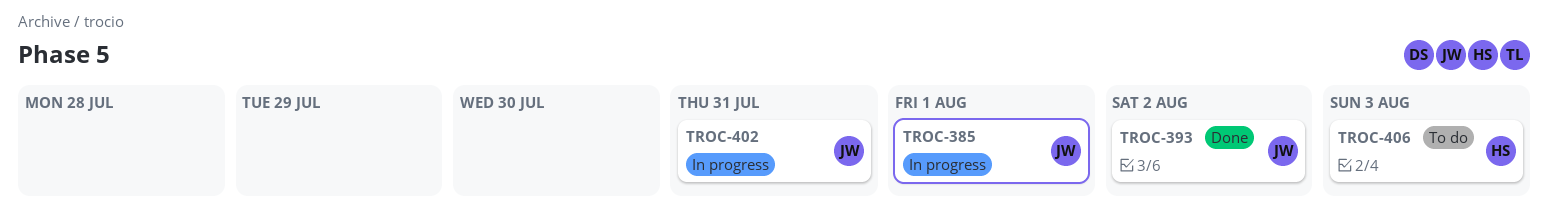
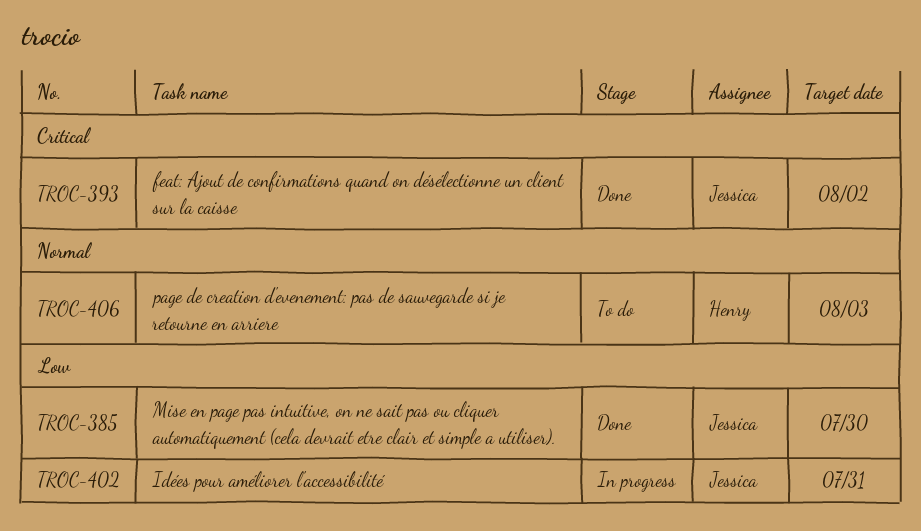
TROC-385, status: In progress -> Done
TROC-385, due: Aug 1 -> Jul 30

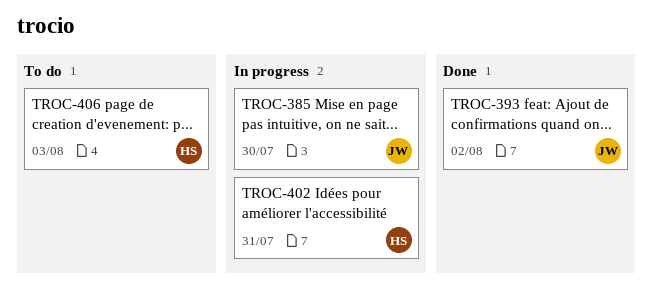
TROC-385, status: Done -> In progress
TROC-402, owner: Jessica -> Henry

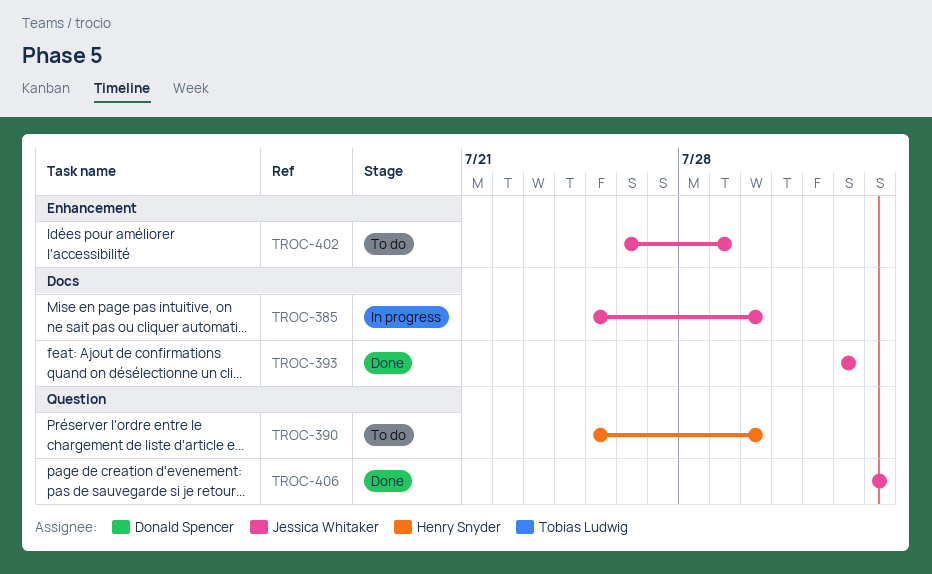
TROC-390: none -> present
TROC-402, status: In progress -> To do
TROC-402, owner: Henry Snyder -> Jessica Whitaker
TROC-402, due: Jul 31 -> Jul 29
TROC-406, status: To do -> Done
TROC-406, owner: Henry Snyder -> Jessica Whitaker

